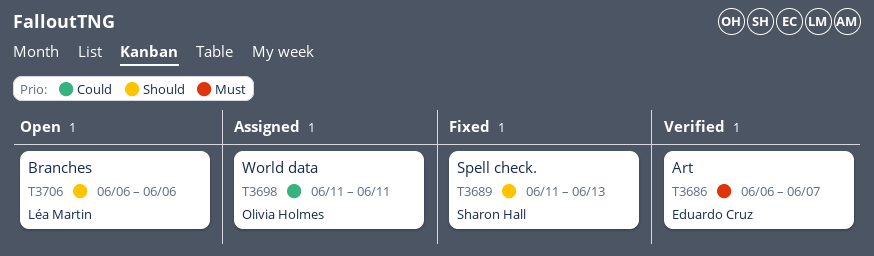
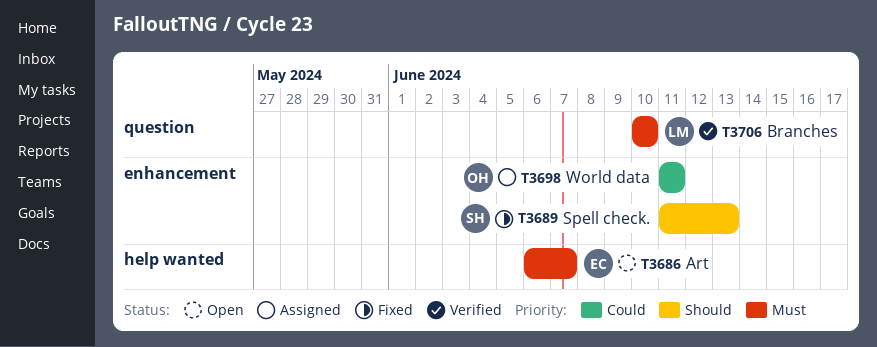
T3686, status: Verified -> Open
T3706, status: Open -> Verified
T3706, priority: Should -> Must
T3706, start: Jun 6 -> Jun 10
T3706, due: Jun 6 -> Jun 10

